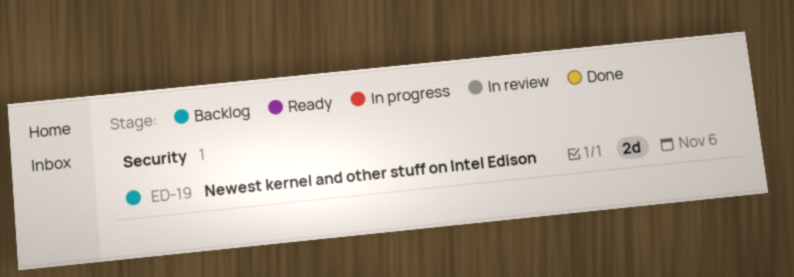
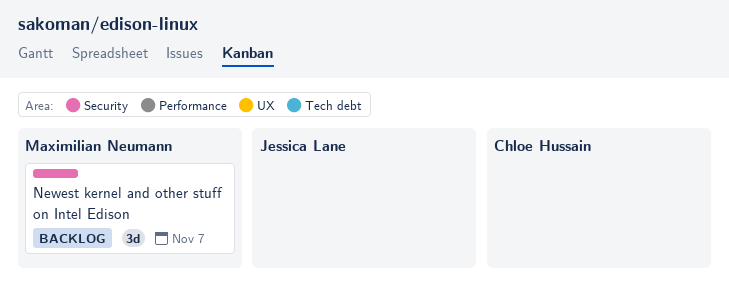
Newest kernel and other stuff on Intel Edison, estimate: 2d -> 3d
Newest kernel and other stuff on Intel Edison, due: Nov 6 -> Nov 7

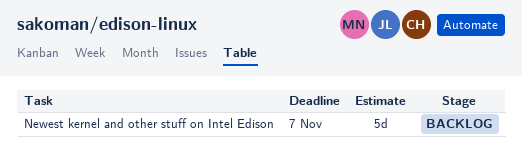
Newest kernel and other stuff on Intel Edison, estimate: 3d -> 5d

